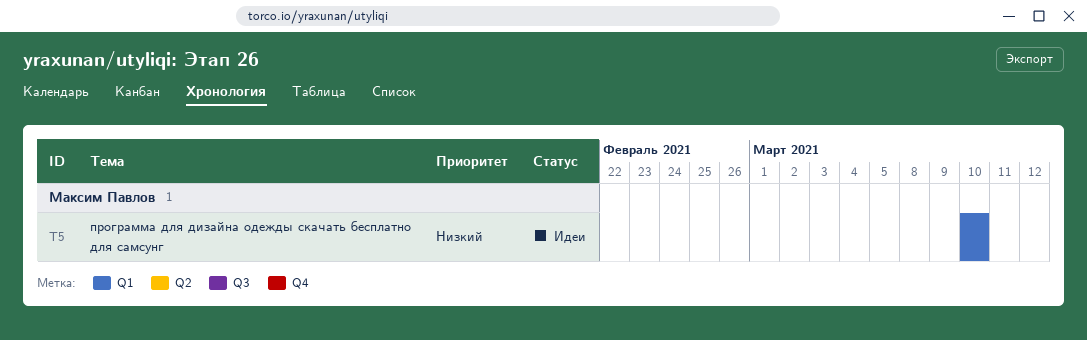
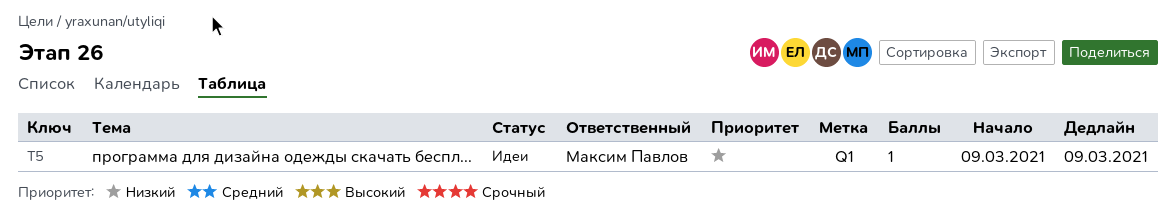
T5, start: Mar 10 -> Mar 9
T5, due: Mar 10 -> Mar 9

